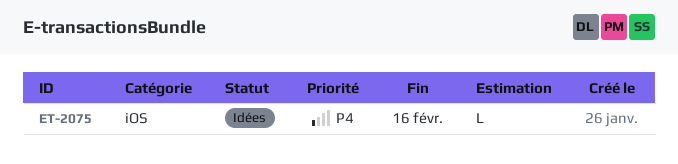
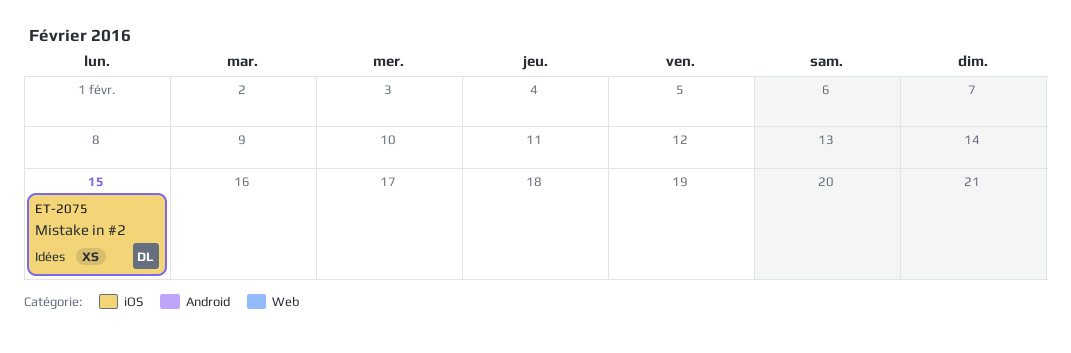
ET-2075, estimate: L -> XS
ET-2075, due: Feb 16 -> Feb 15

